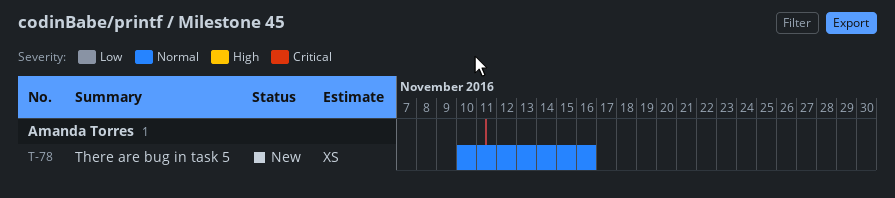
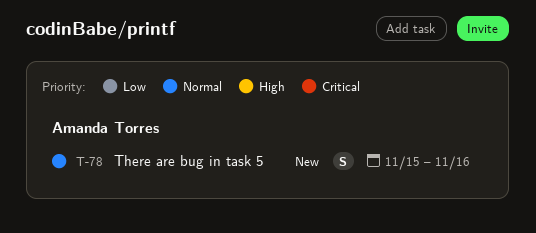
T-78, estimate: XS -> S
T-78, start: Nov 10 -> Nov 15

